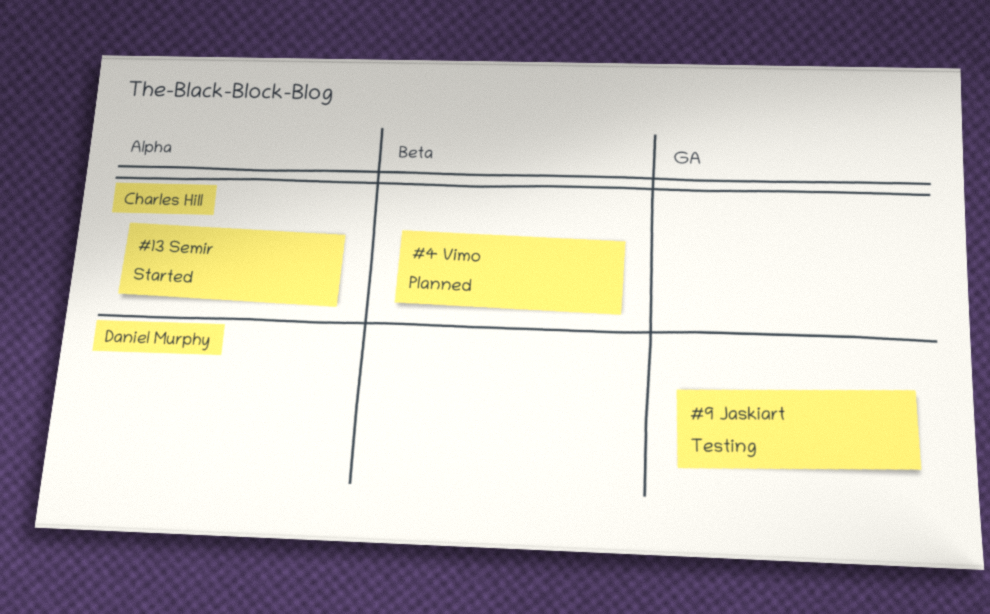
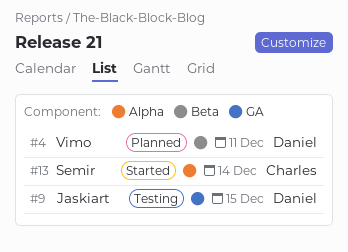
#4, owner: Charles Hill -> Daniel Murphy

